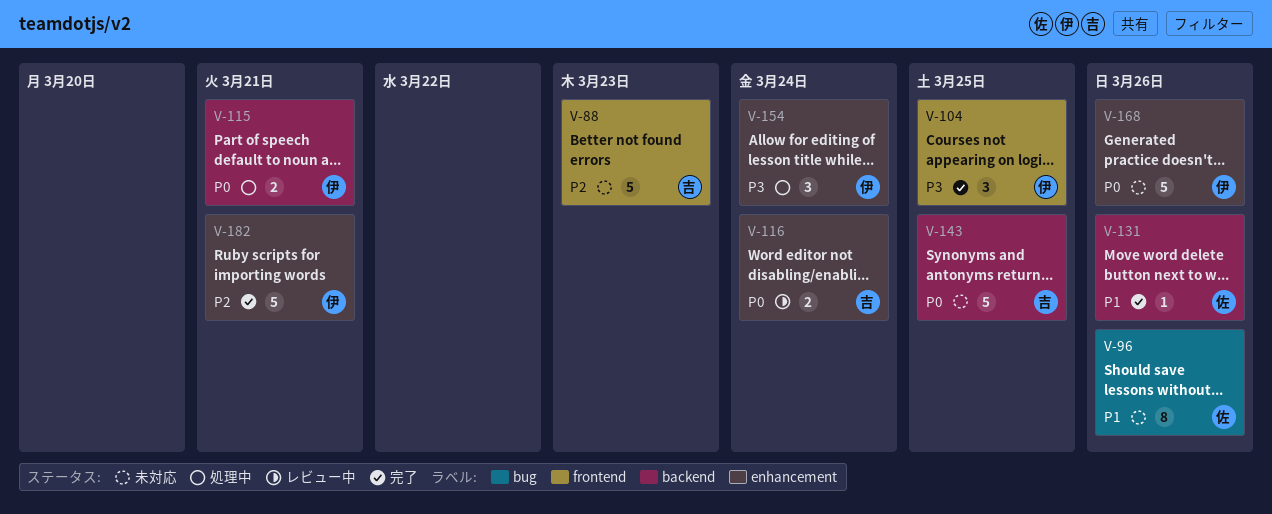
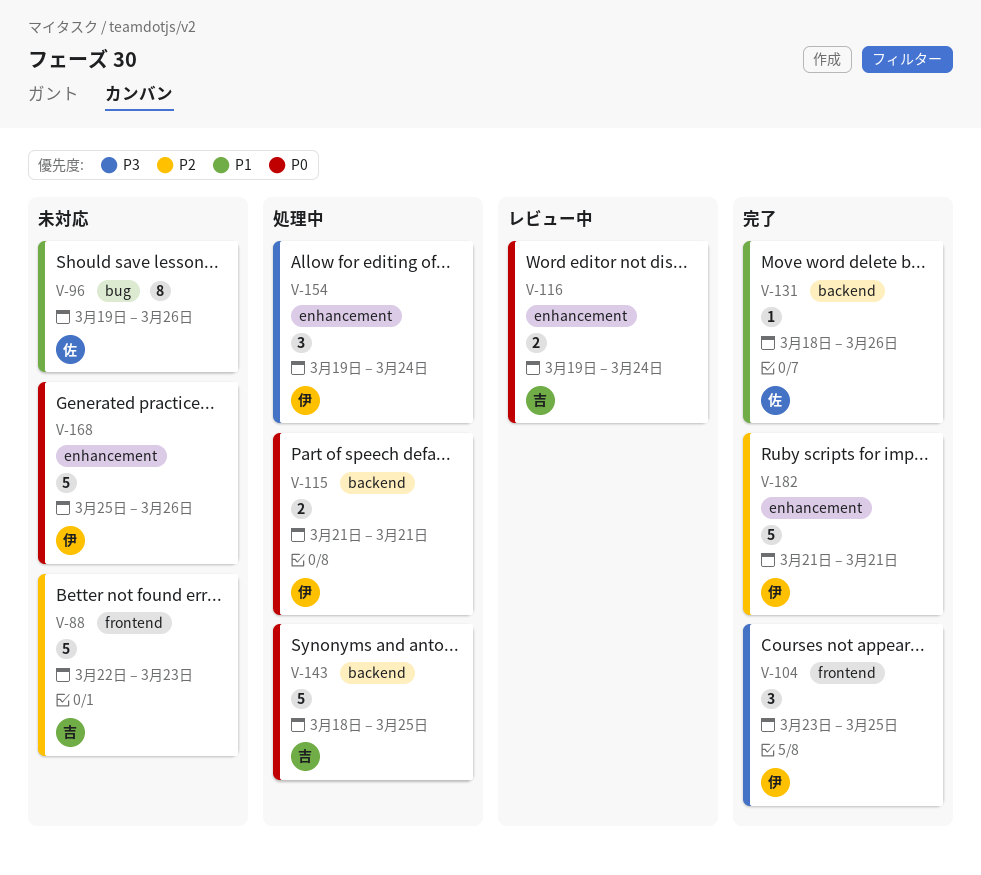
V-143, status: 未対応 -> 処理中

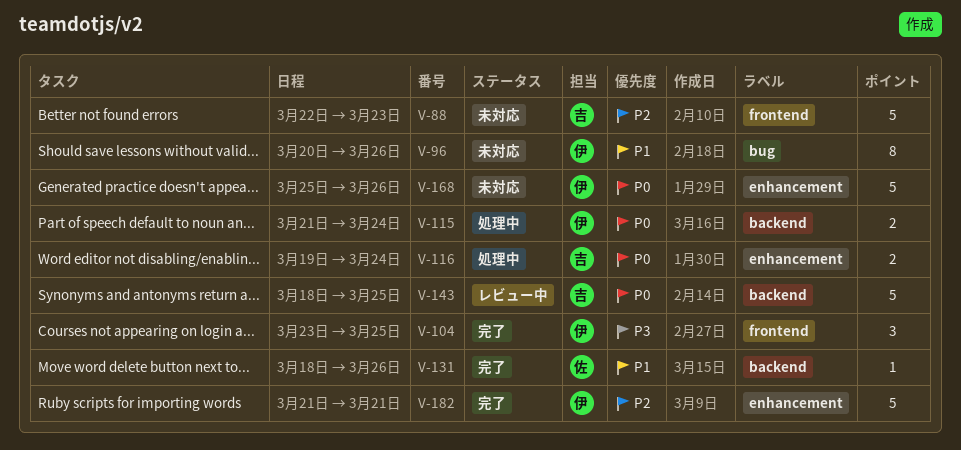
V-96, owner: 佐 -> 伊
V-96, start: Mar 19 -> Mar 20
V-115, due: Mar 21 -> Mar 24
V-116, status: レビュー中 -> 処理中
V-143, status: 処理中 -> レビュー中
V-154: present -> none

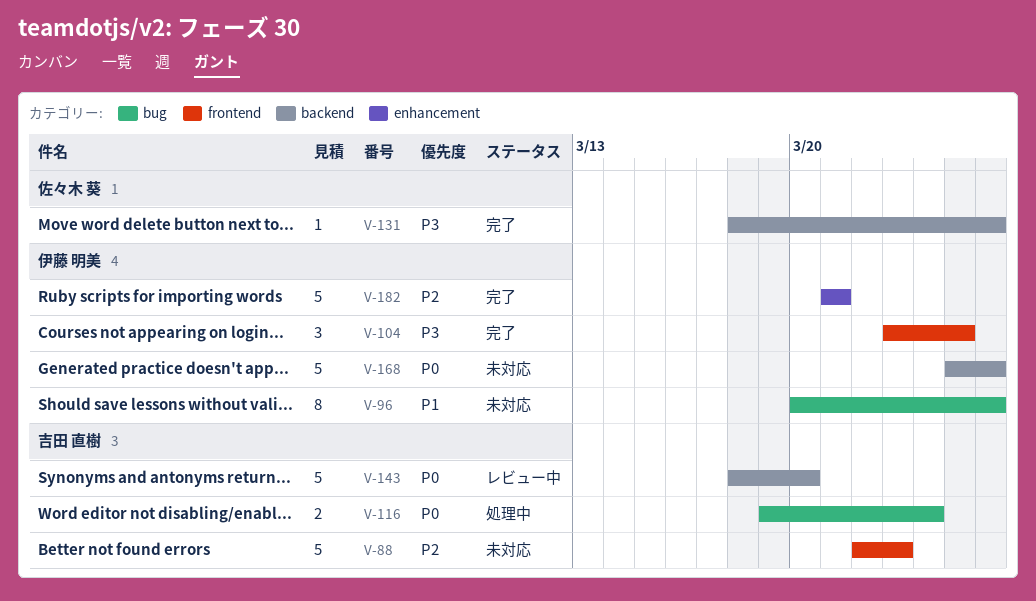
V-115: present -> none
V-116, label: enhancement -> bug
V-131, priority: P1 -> P3
V-143, due: Mar 25 -> Mar 20
V-168, label: enhancement -> backend

